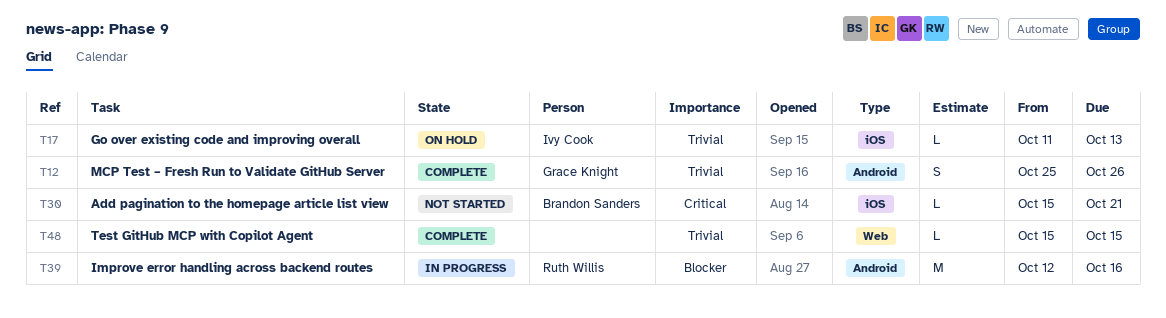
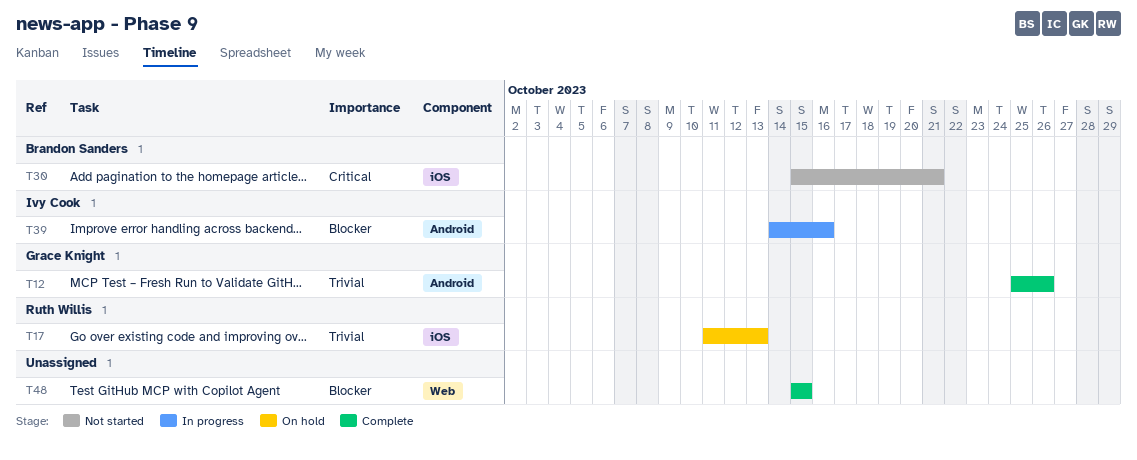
T17, owner: Ivy Cook -> Ruth Willis
T39, owner: Ruth Willis -> Ivy Cook
T39, start: Oct 12 -> Oct 14
T48, priority: Trivial -> Blocker

